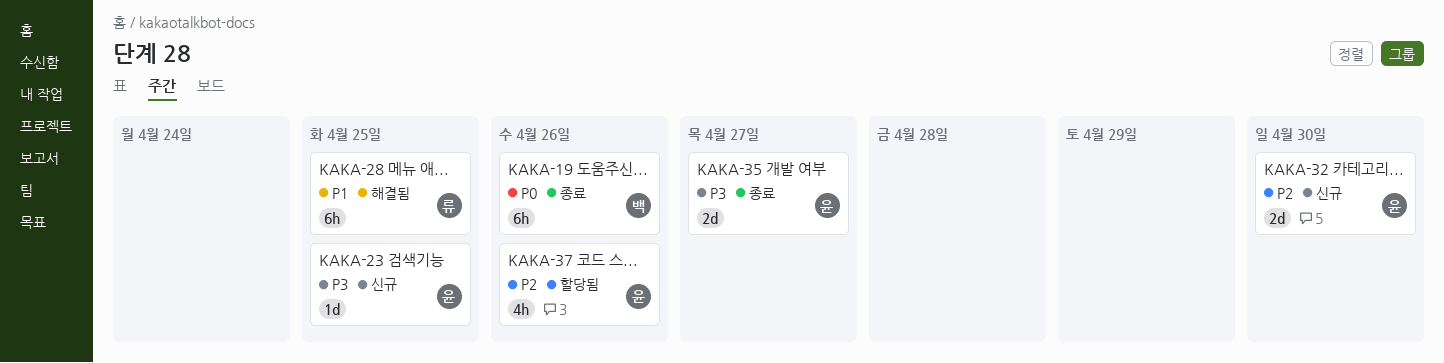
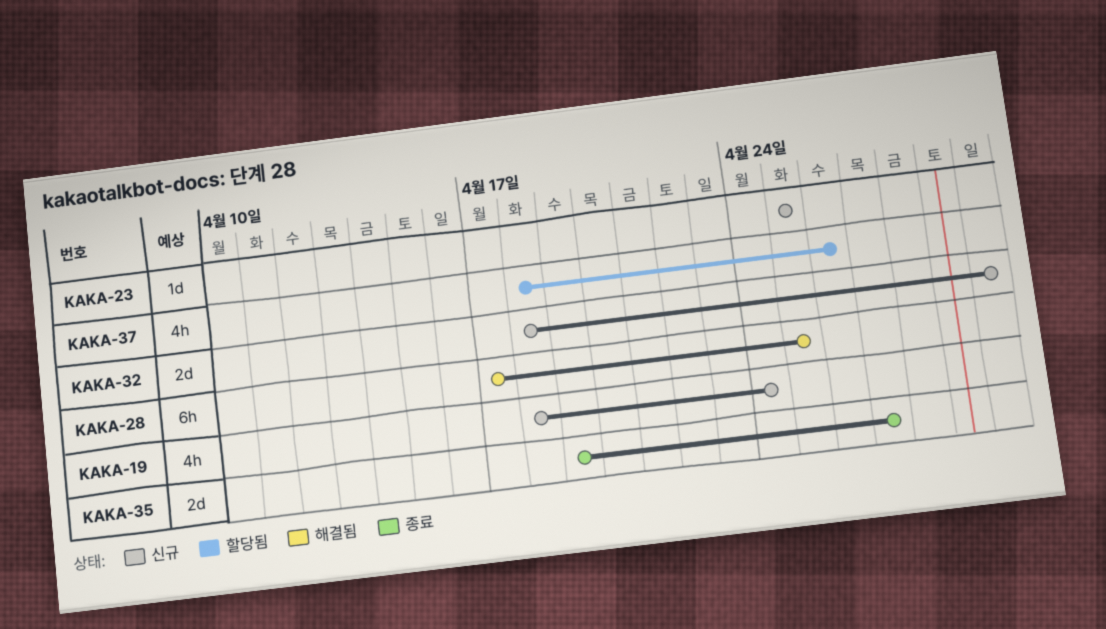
KAKA-19, status: 종료 -> 신규
KAKA-19, estimate: 6h -> 4h
KAKA-19, due: Apr 26 -> Apr 24

